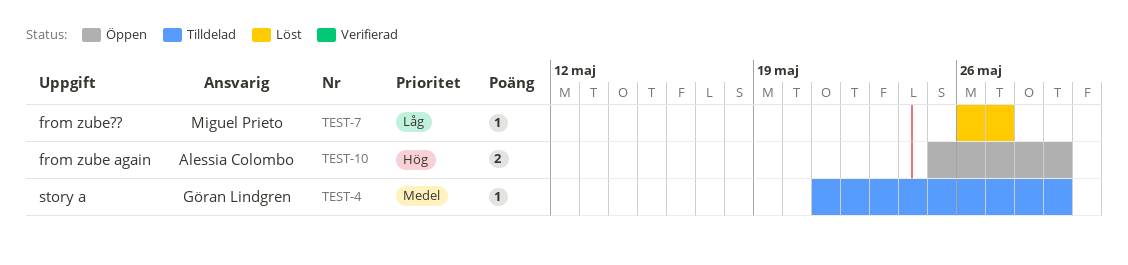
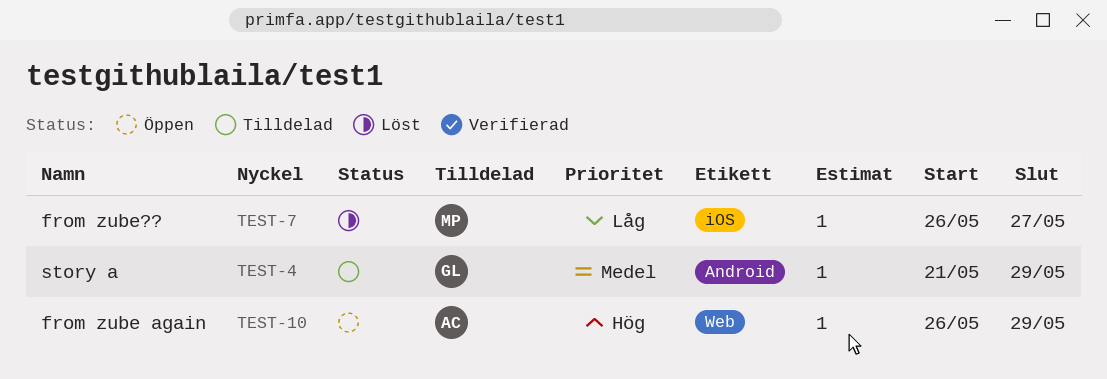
TEST-10, estimate: 2 -> 1
TEST-10, start: May 25 -> May 26

